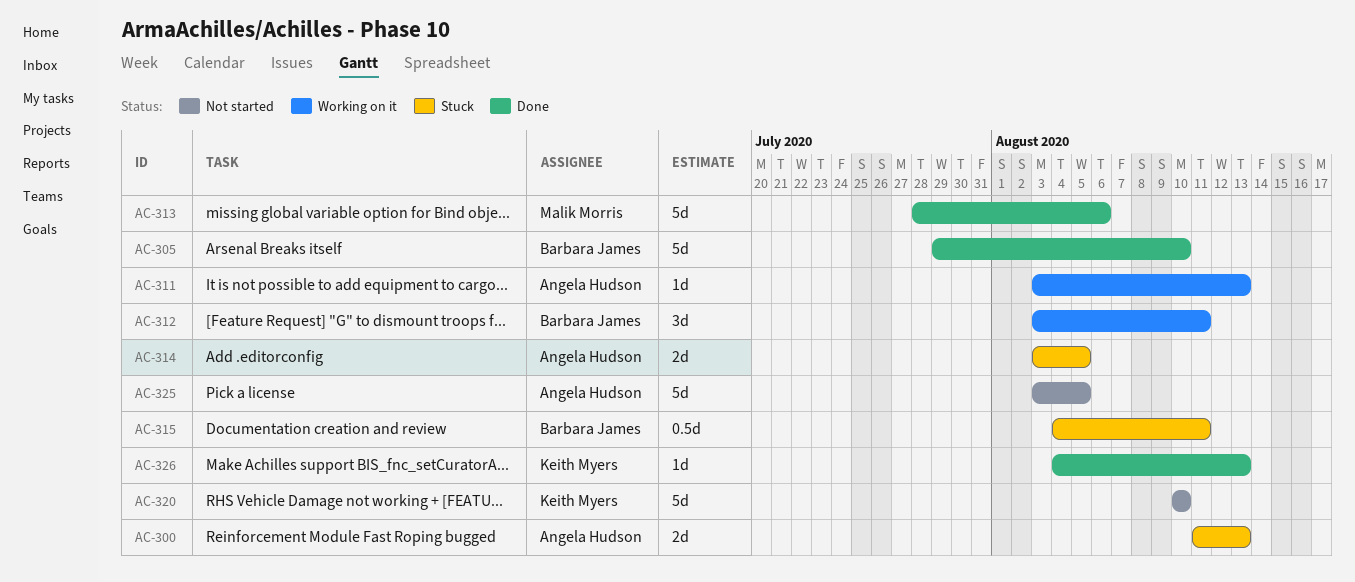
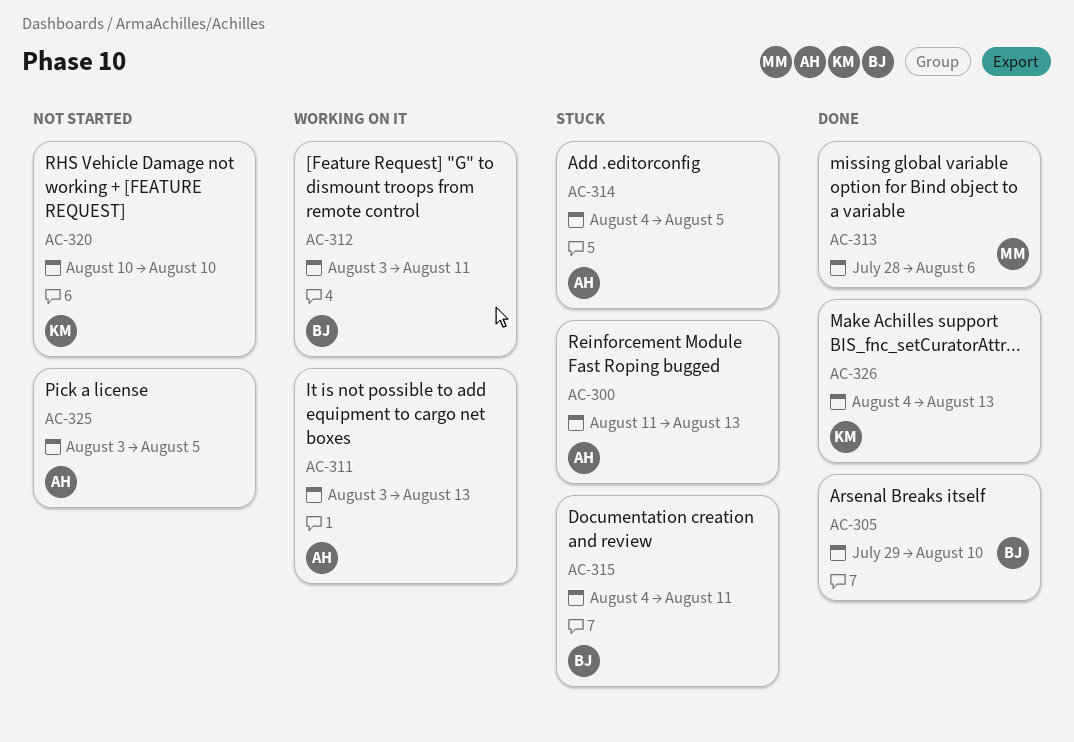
AC-314, start: Aug 3 -> Aug 4

